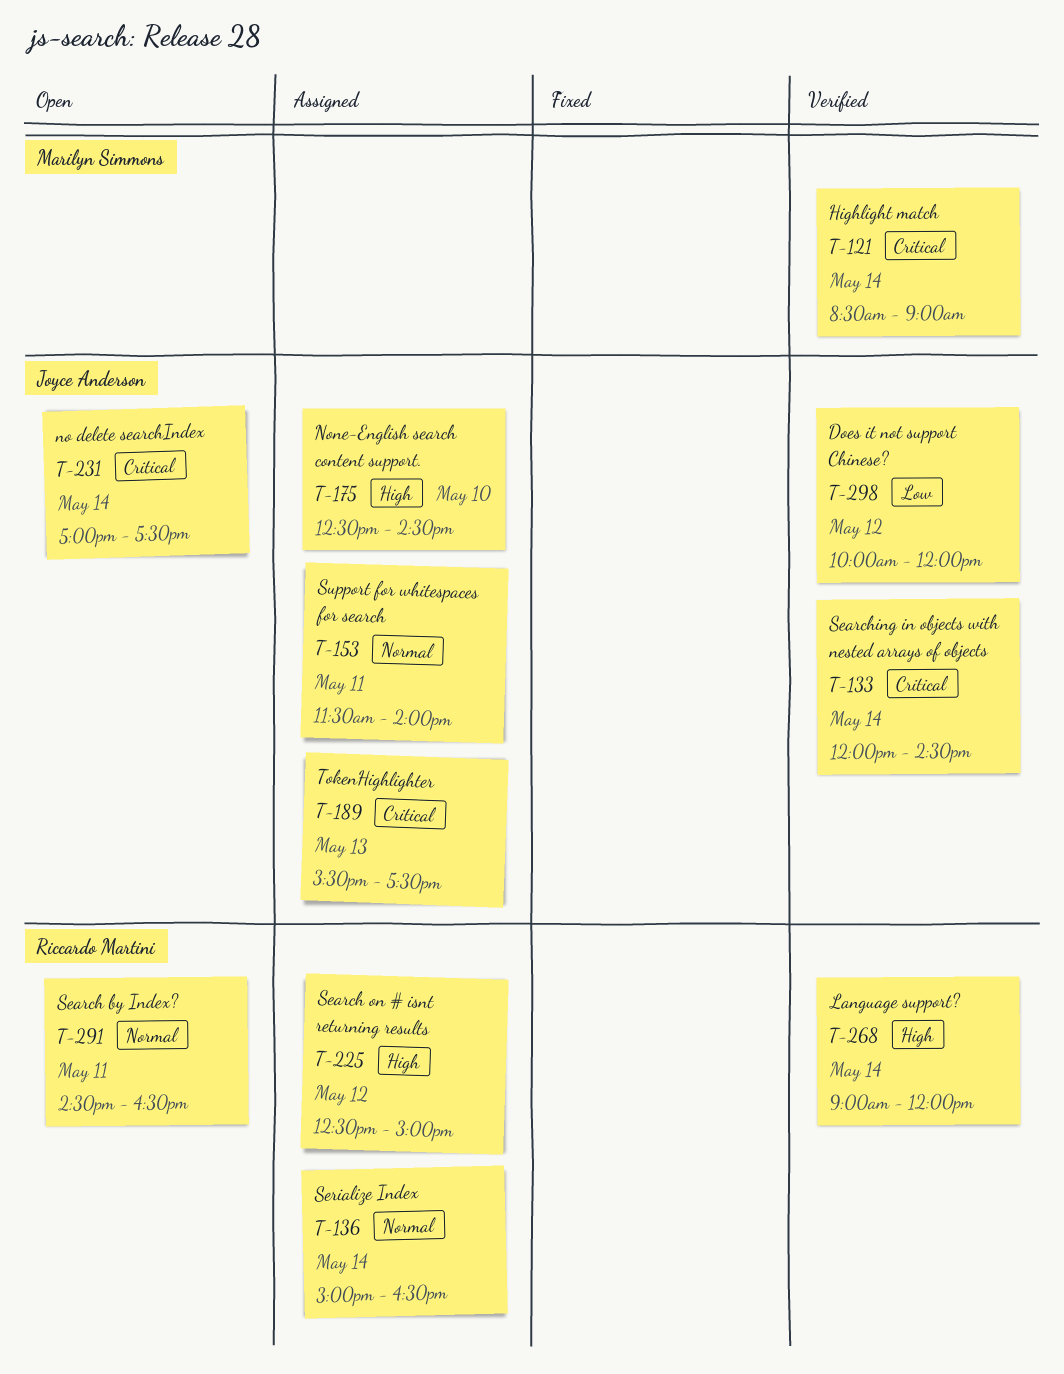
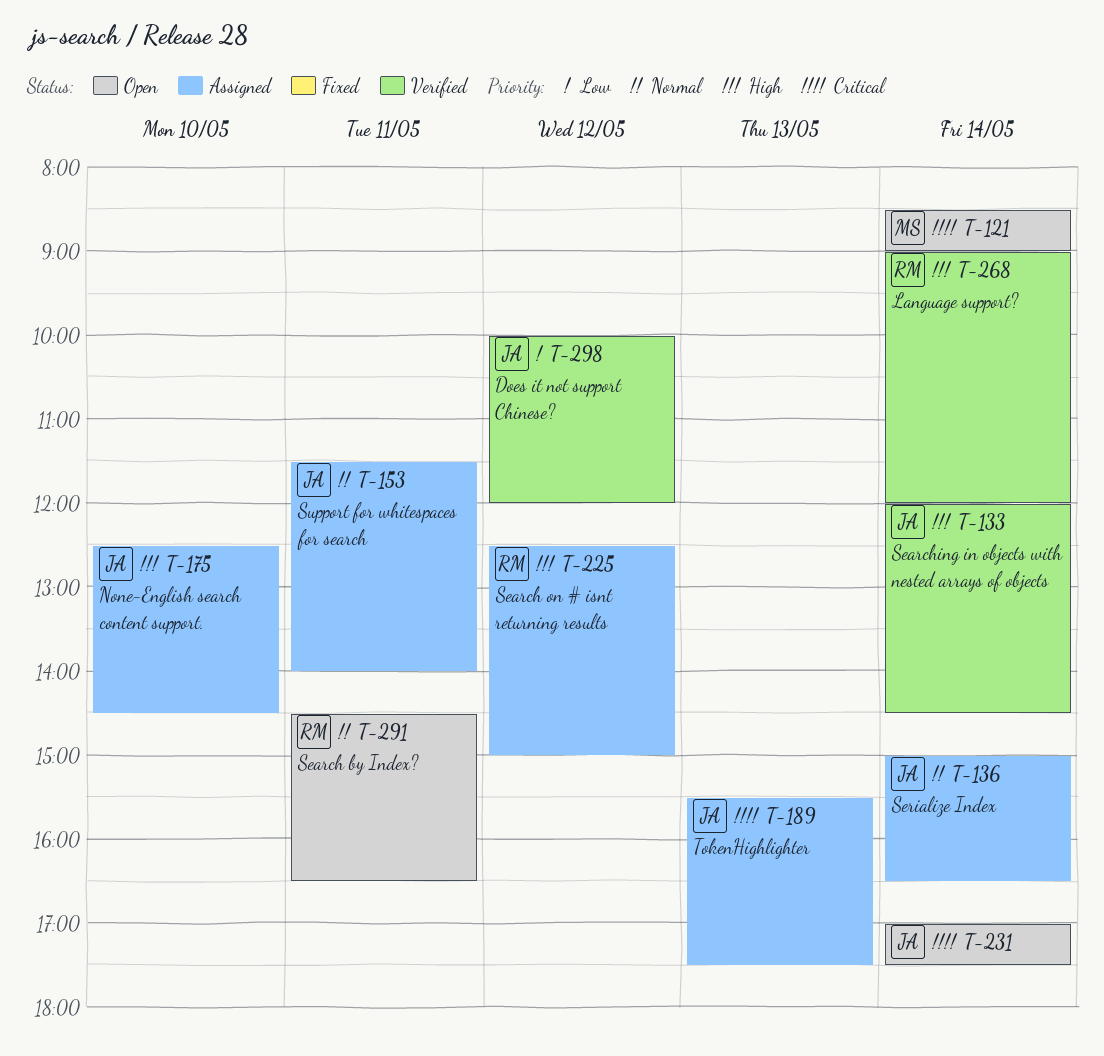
T-121, status: Verified -> Open
T-133, priority: Critical -> High
T-136, owner: Riccardo Martini -> Joyce Anderson

